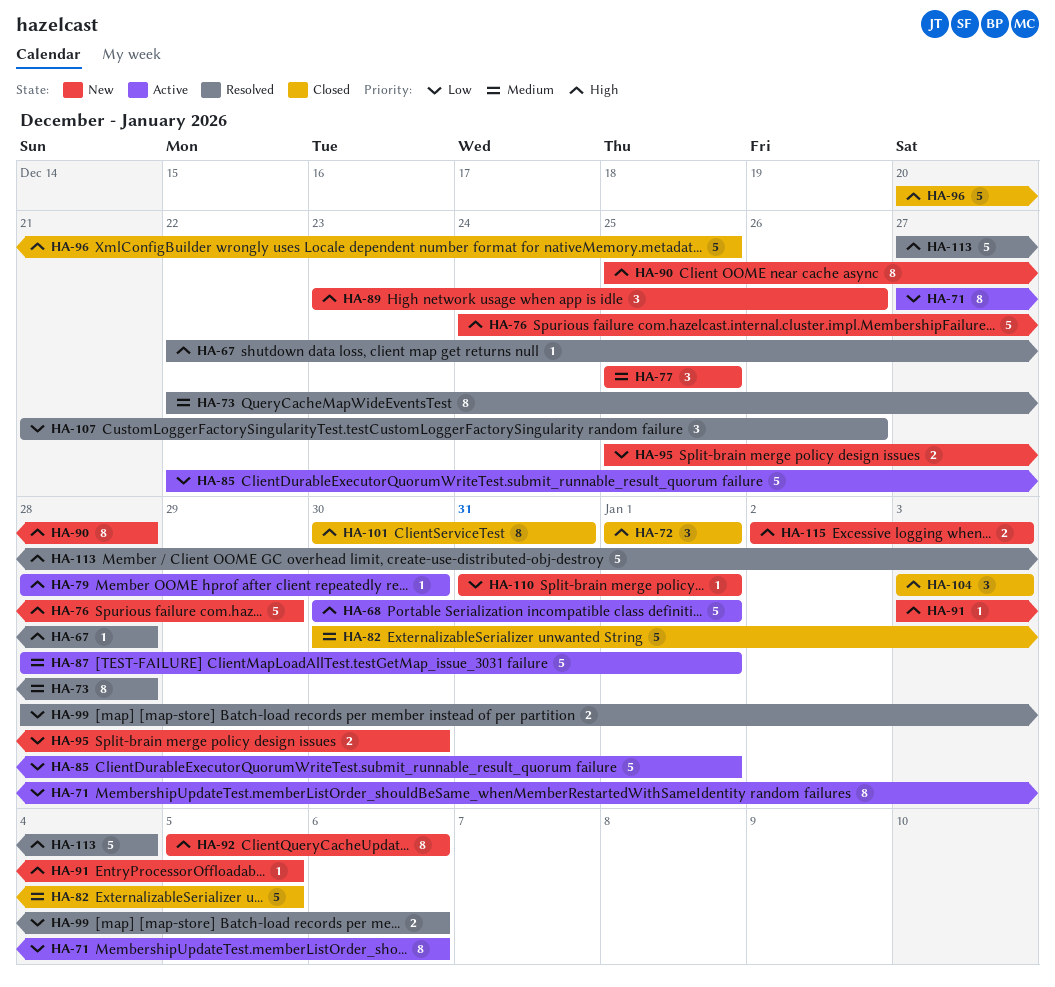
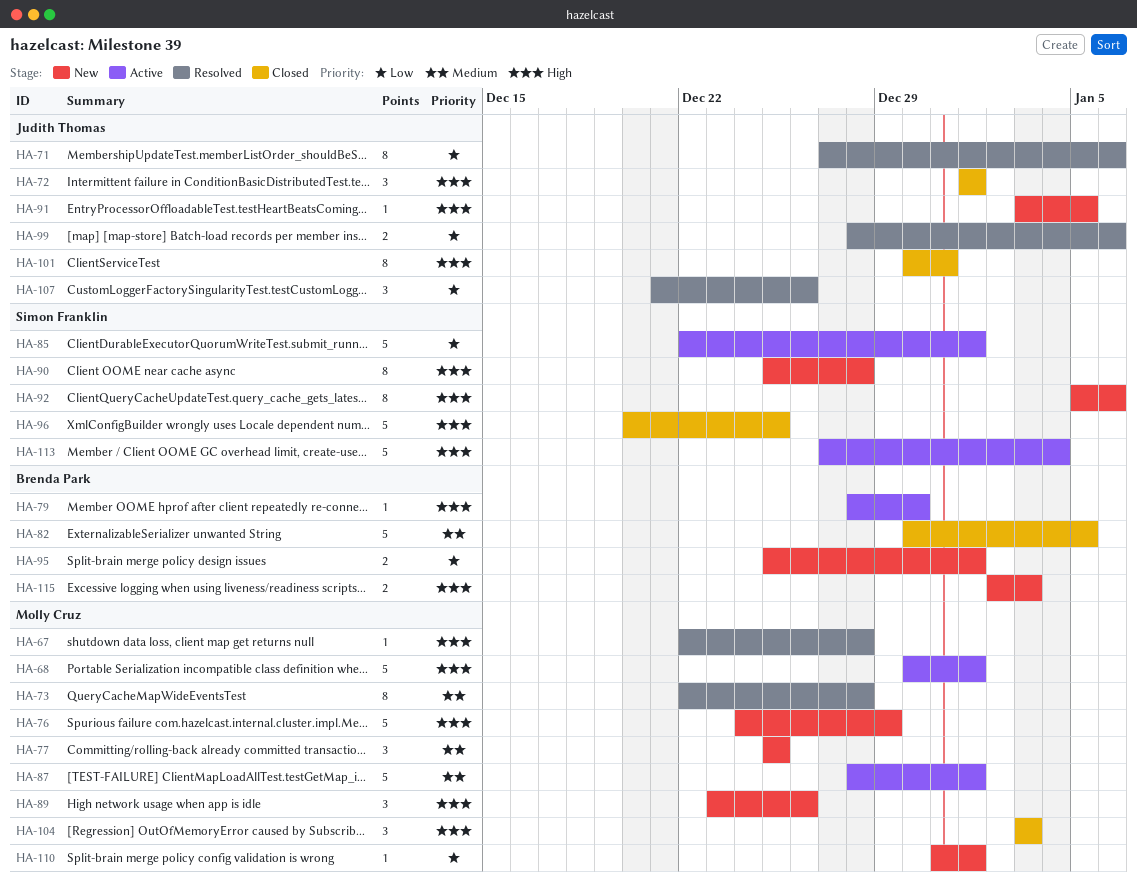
HA-71, status: Active -> Resolved
HA-95, due: Dec 30 -> Jan 1
HA-113, status: Resolved -> Active

